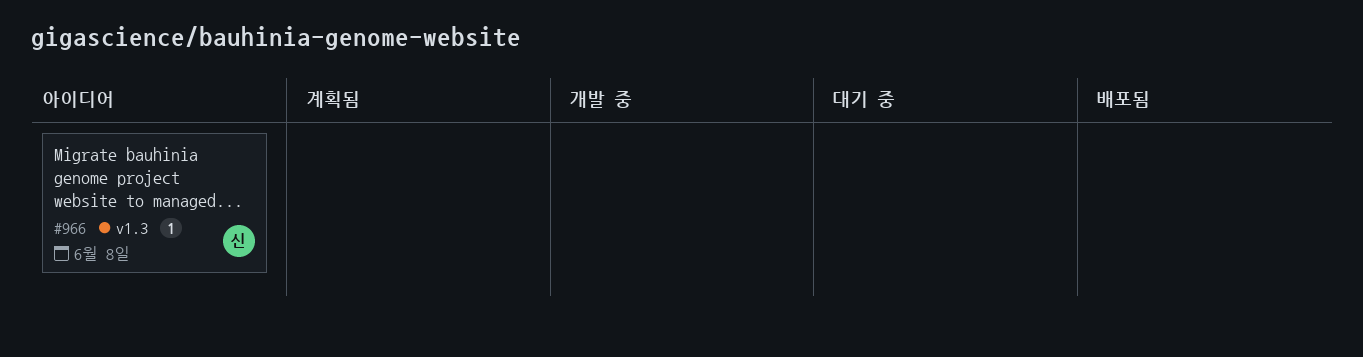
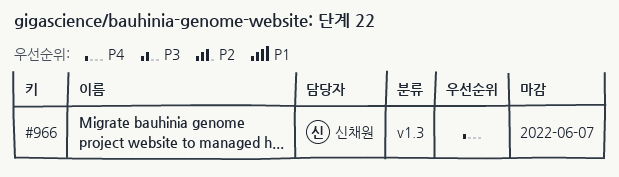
#966, due: Jun 8 -> Jun 7

